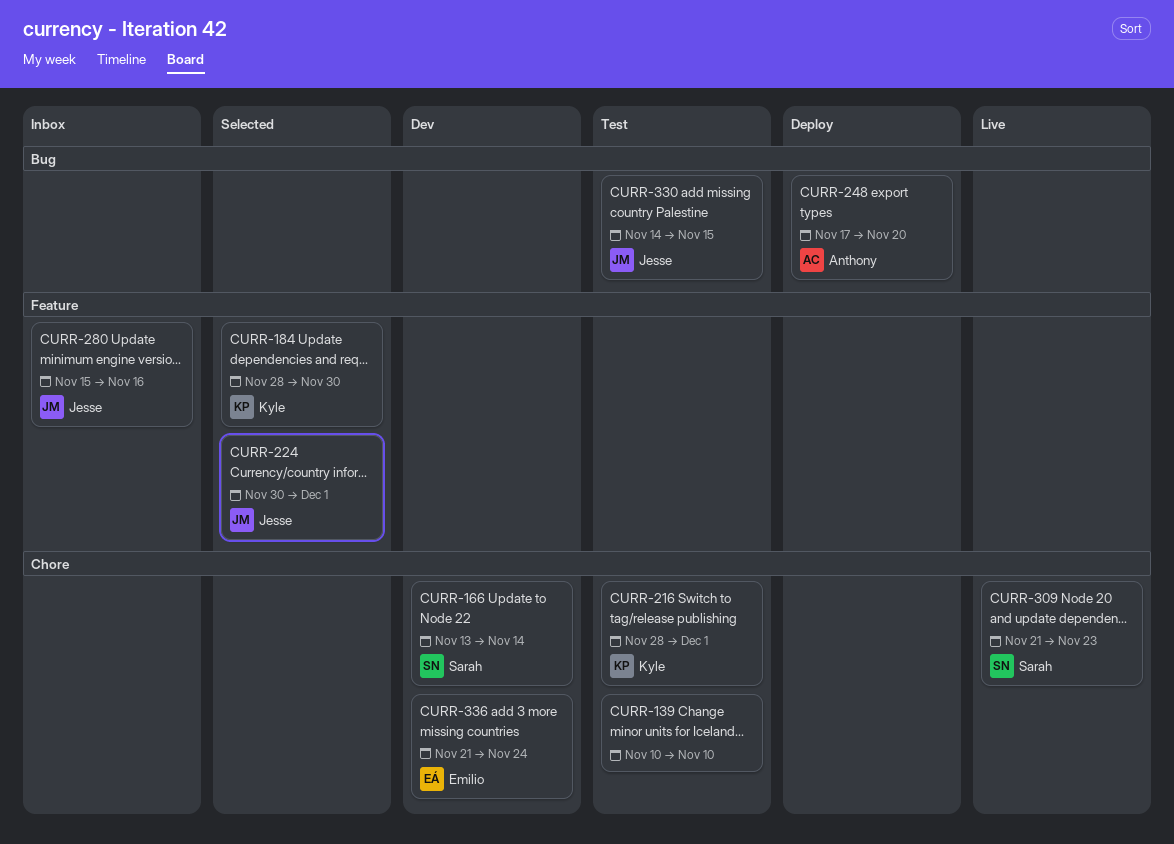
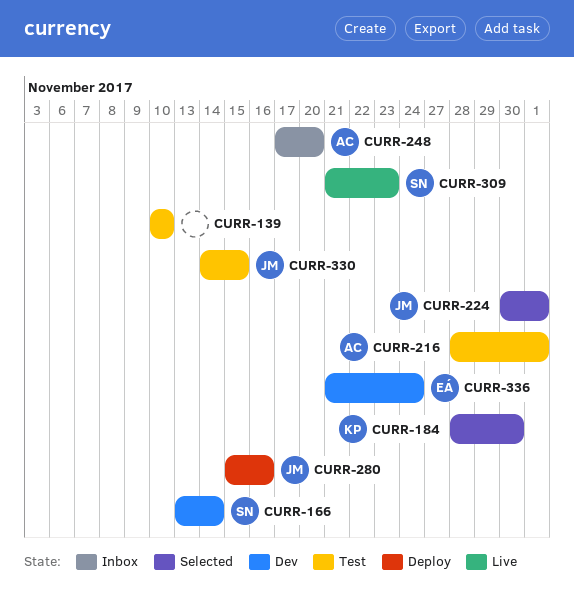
CURR-216, owner: Kyle -> Anthony
CURR-248, status: Deploy -> Inbox
CURR-280, status: Inbox -> Deploy

